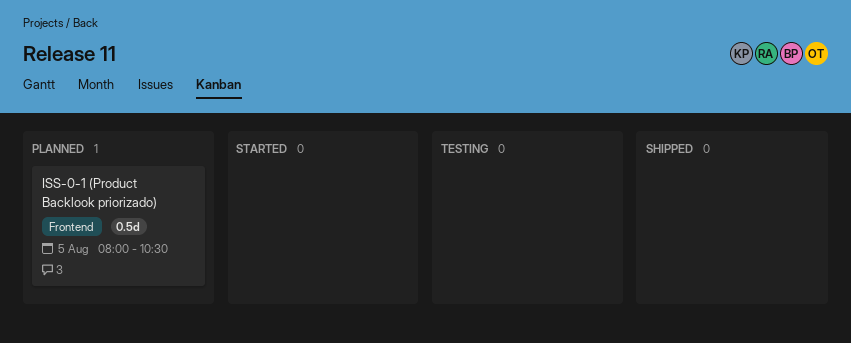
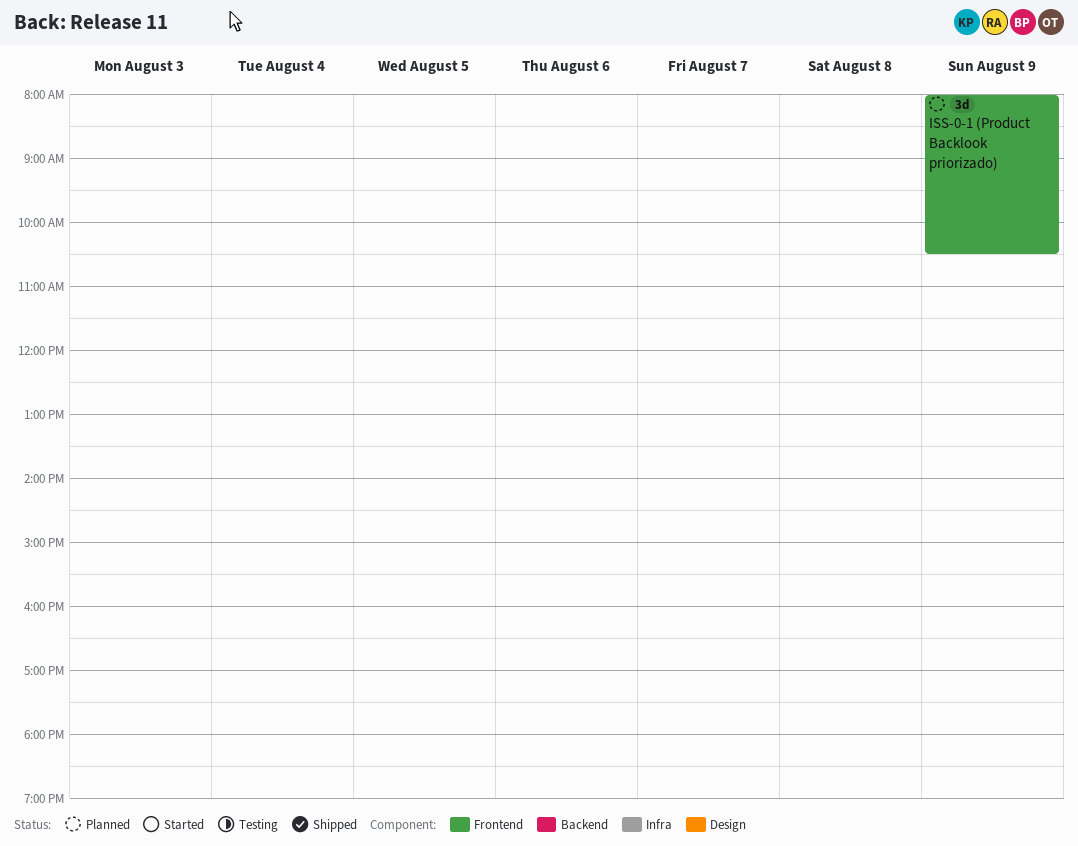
ISS-0-1 (Product Backlook priorizado), estimate: 0.5d -> 3d
ISS-0-1 (Product Backlook priorizado), day: Aug 5 -> Aug 9

